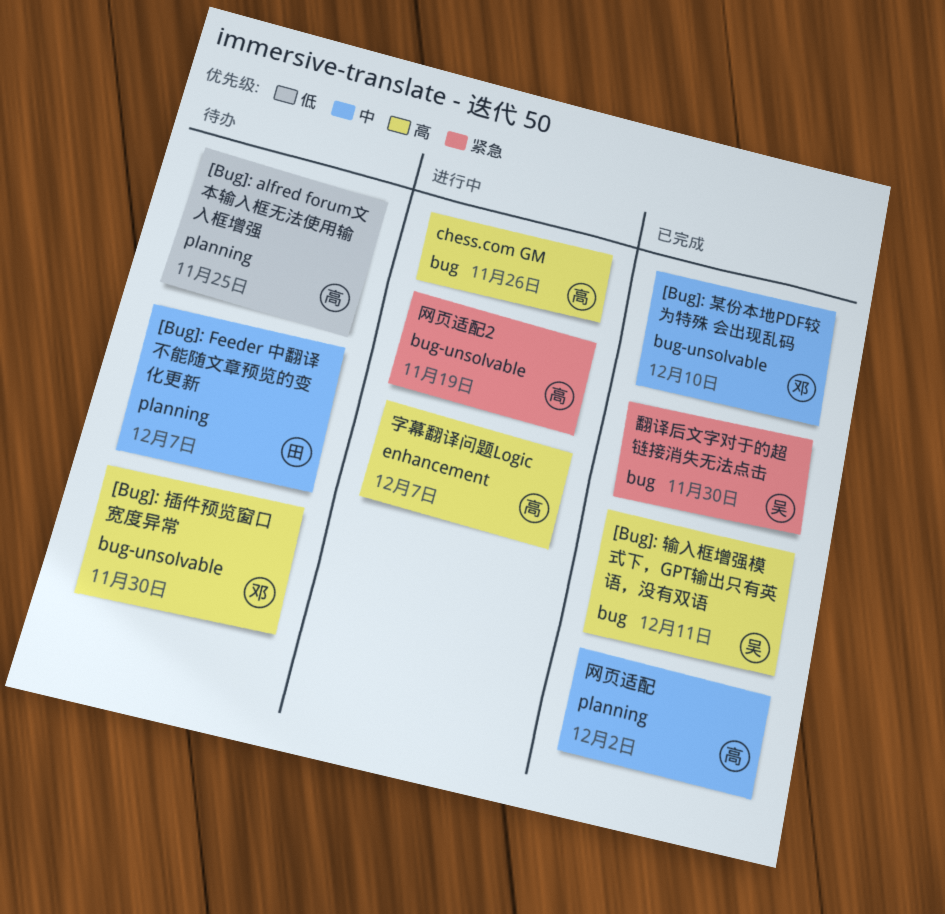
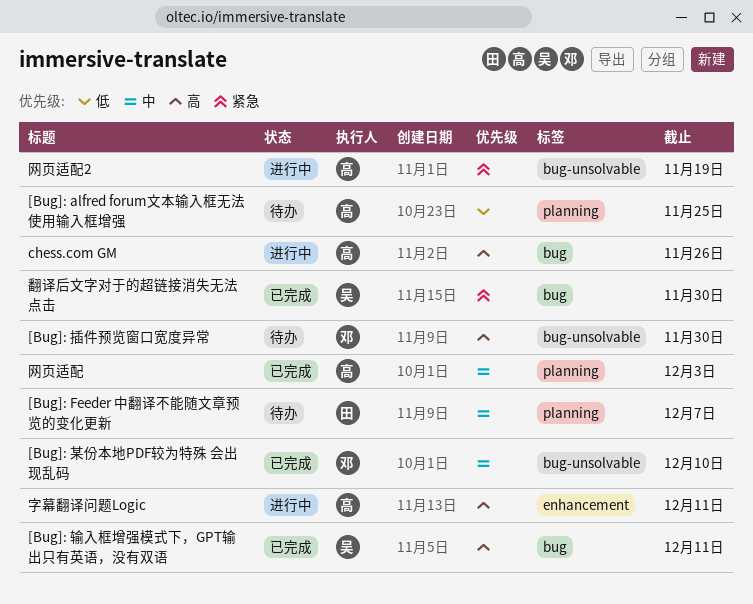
字幕翻译问题Logic, due: Dec 7 -> Dec 11
网页适配, due: Dec 2 -> Dec 3

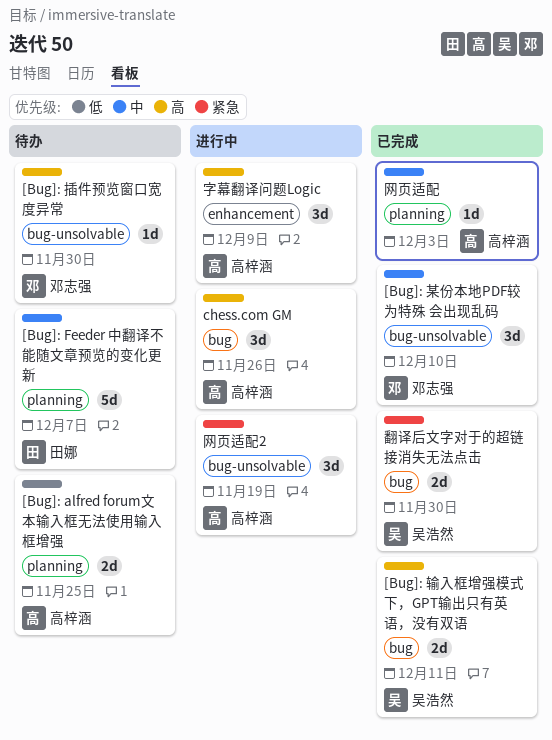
字幕翻译问题Logic, due: Dec 11 -> Dec 9

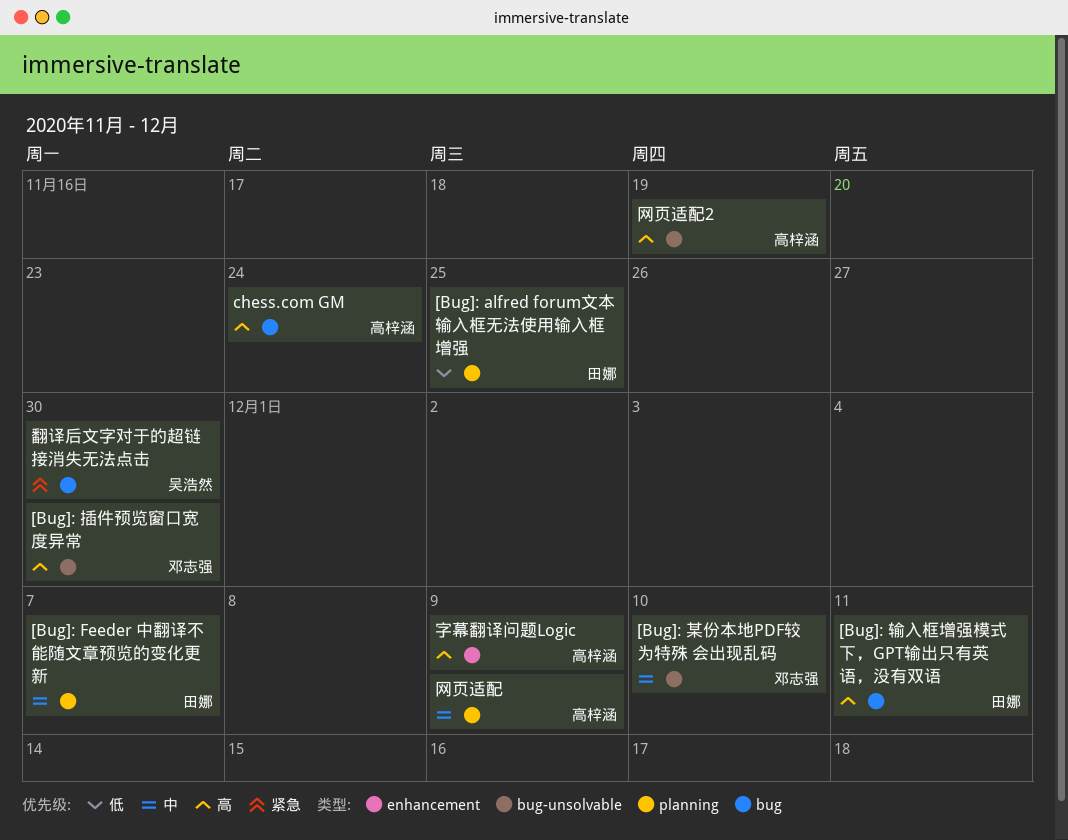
[Bug]: alfred forum文本输入框无法使用输入框增强, owner: 高梓涵 -> 田娜
[Bug]: 输入框增强模式下，GPT输出只有英语，没有双语, owner: 吴浩然 -> 田娜
chess.com GM, due: Nov 26 -> Nov 24
网页适配, due: Dec 3 -> Dec 9
网页适配2, priority: 紧急 -> 高

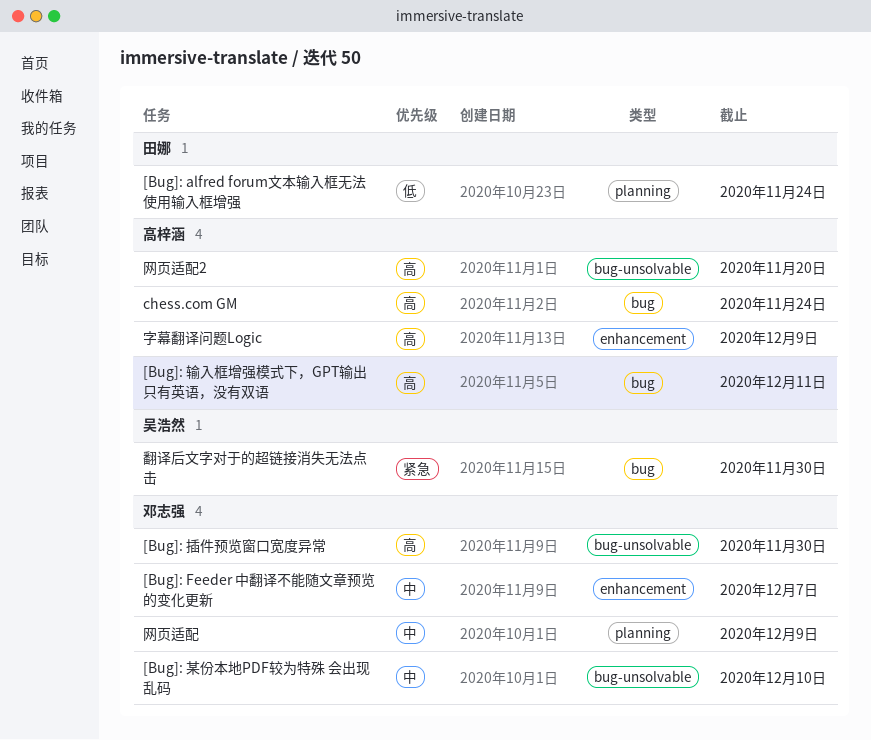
[Bug]: alfred forum文本输入框无法使用输入框增强, due: Nov 25 -> Nov 24
[Bug]: Feeder 中翻译不能随文章预览的变化更新, owner: 田娜 -> 邓志强
[Bug]: Feeder 中翻译不能随文章预览的变化更新, label: planning -> enhancement
[Bug]: 输入框增强模式下，GPT输出只有英语，没有双语, owner: 田娜 -> 高梓涵
网页适配, owner: 高梓涵 -> 邓志强
网页适配2, due: Nov 19 -> Nov 20

